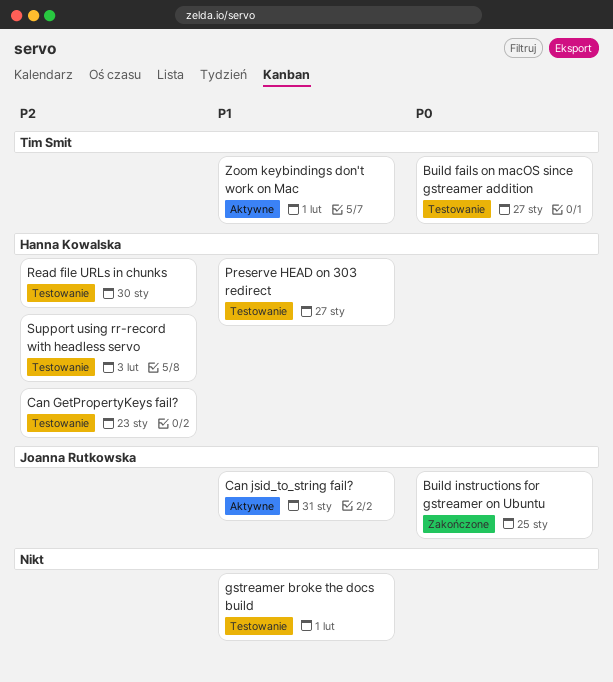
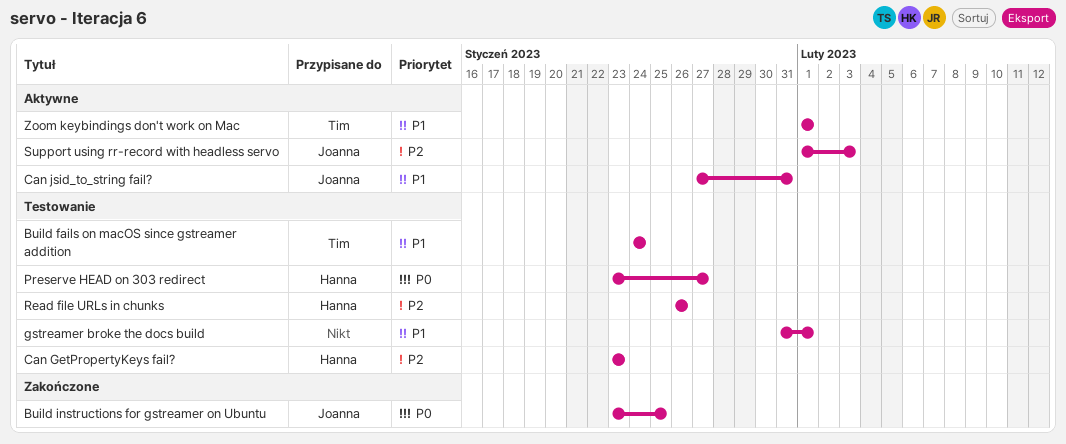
Build fails on macOS since gstreamer addition, priority: P0 -> P1
Build fails on macOS since gstreamer addition, due: Jan 27 -> Jan 24
Preserve HEAD on 303 redirect, priority: P1 -> P0
Read file URLs in chunks, due: Jan 30 -> Jan 26
Support using rr-record with headless servo, status: Testowanie -> Aktywne
Support using rr-record with headless servo, owner: Hanna Kowalska -> Joanna Rutkowska

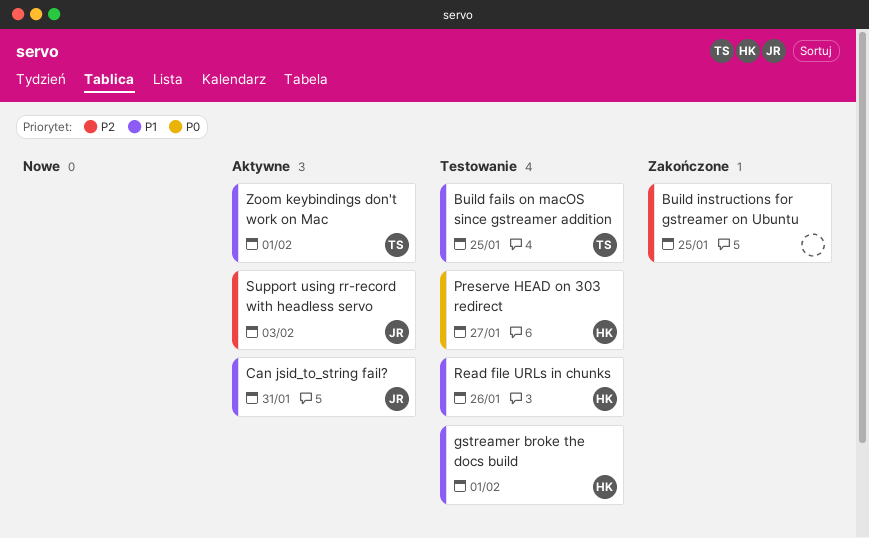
Build fails on macOS since gstreamer addition, due: Jan 24 -> Jan 25
Build instructions for gstreamer on Ubuntu, owner: Joanna -> none
Build instructions for gstreamer on Ubuntu, priority: P0 -> P2
Can GetPropertyKeys fail?: present -> none
gstreamer broke the docs build, owner: none -> Hanna
Read file URLs in chunks, priority: P2 -> P1

